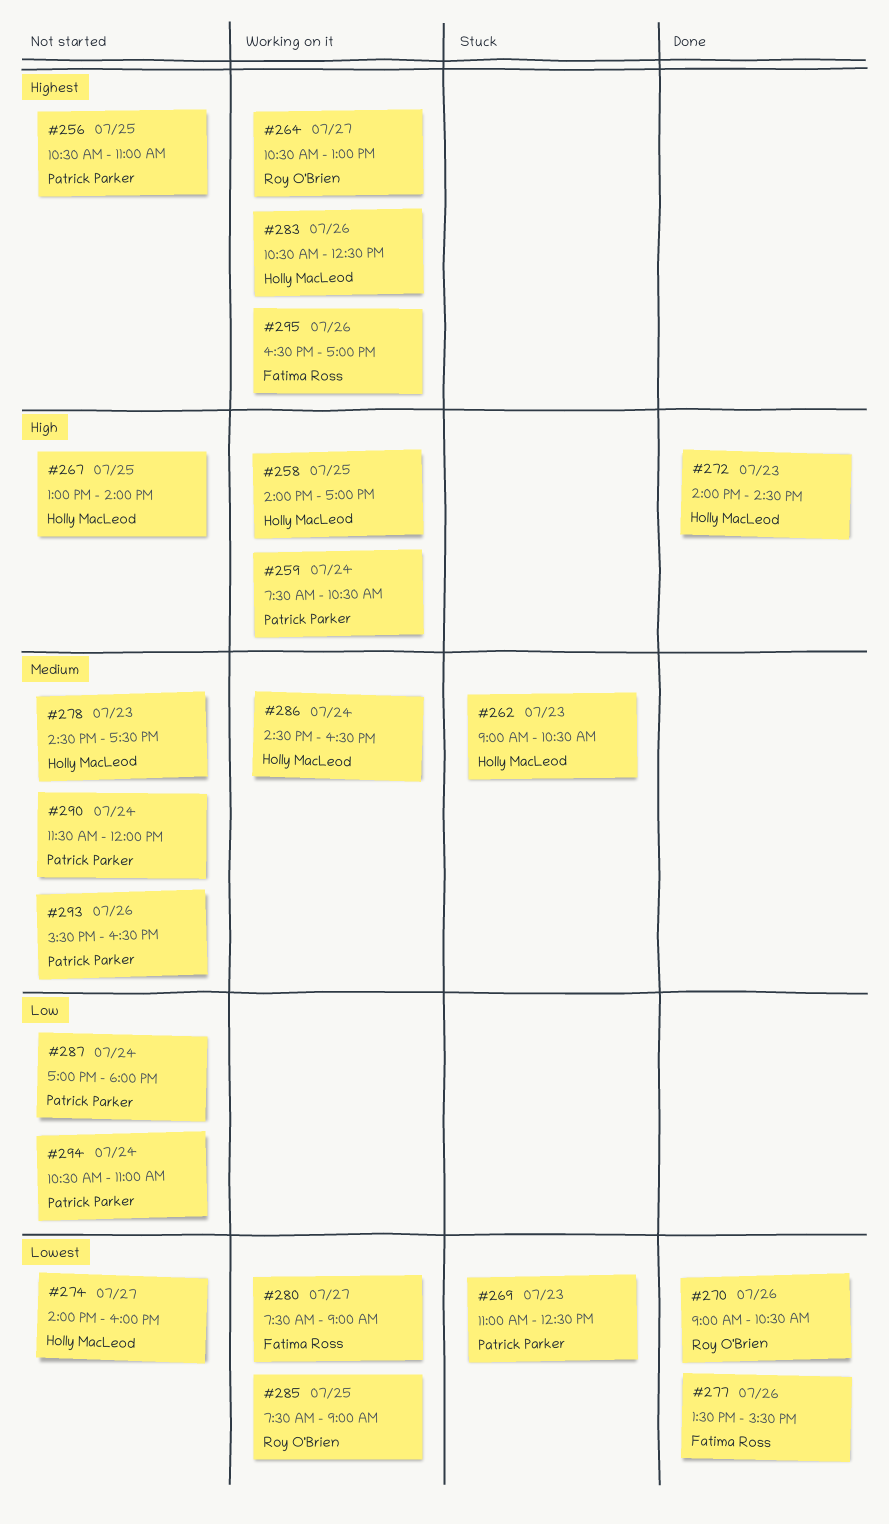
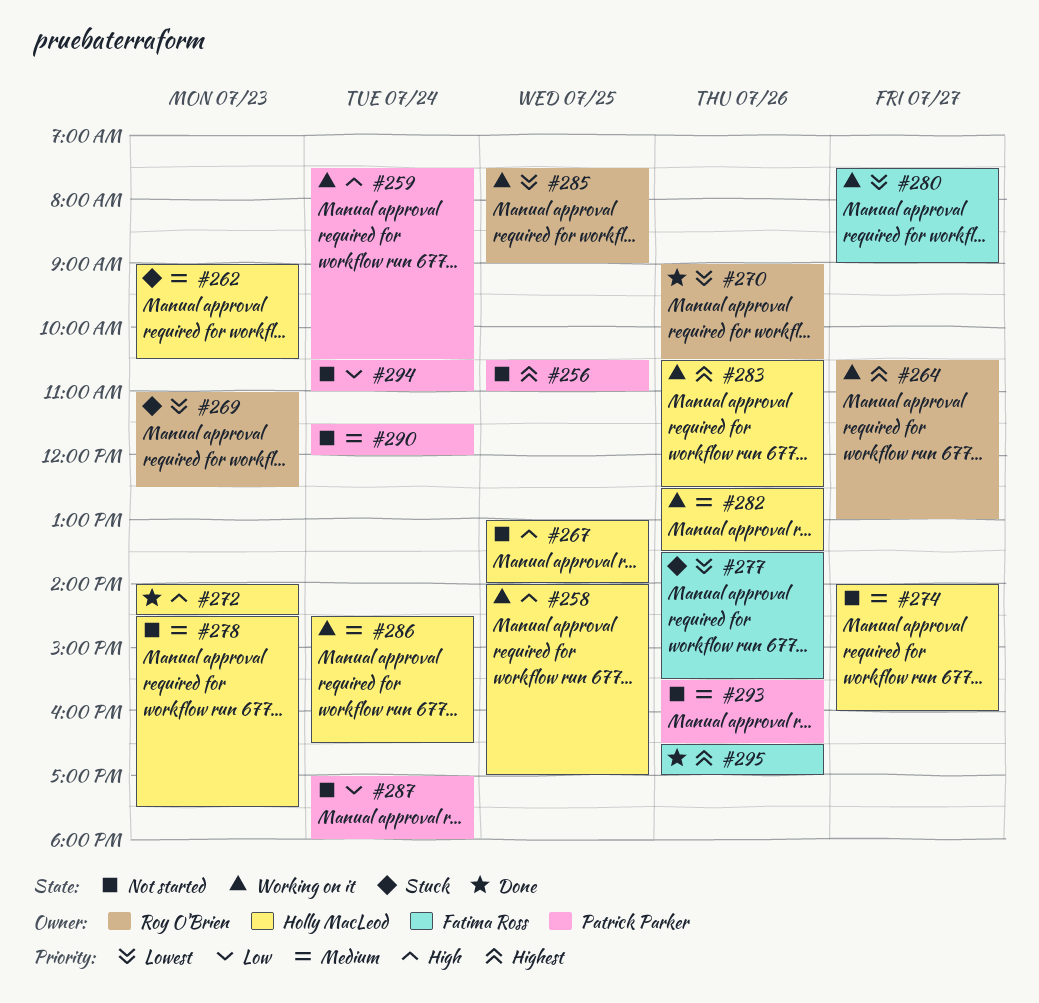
#269, owner: Patrick Parker -> Roy O'Brien
#274, priority: Lowest -> Medium
#277, status: Done -> Stuck
#282: none -> present
#295, status: Working on it -> Done

